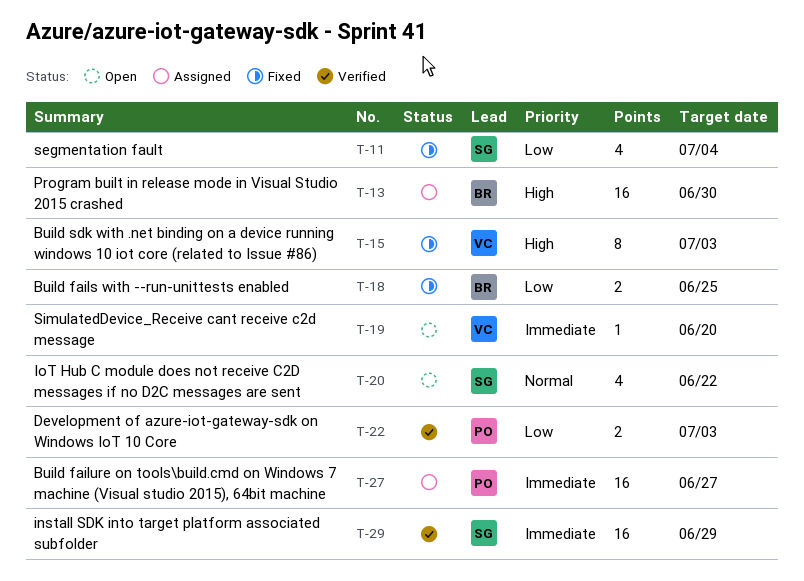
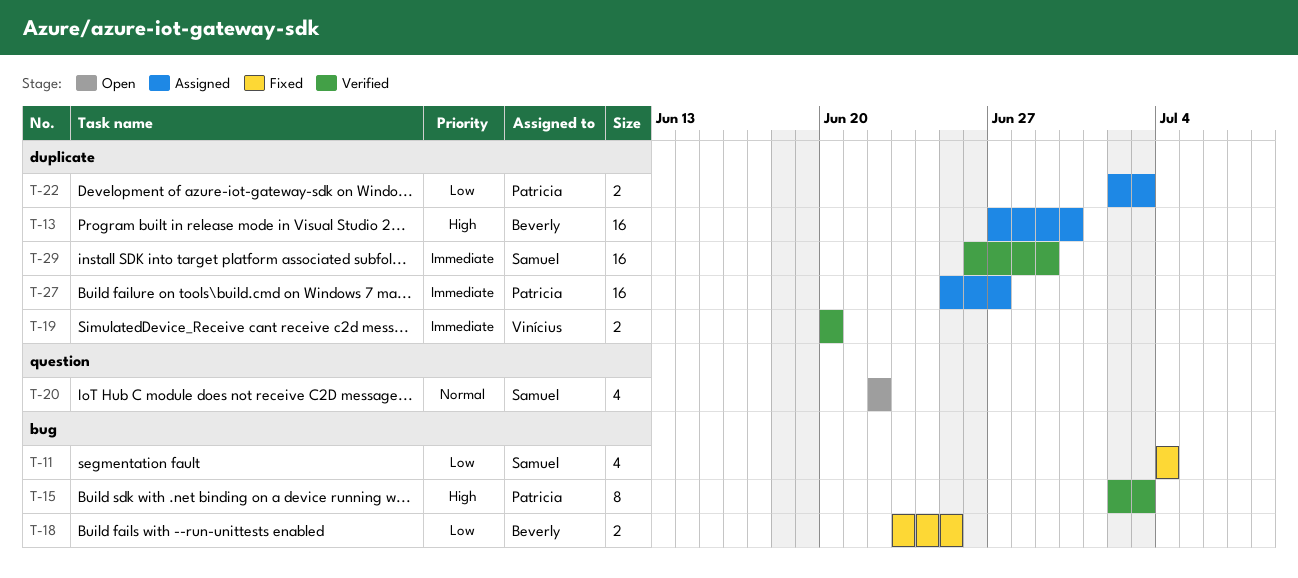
T-15, status: Fixed -> Verified
T-15, owner: Vinícius -> Patricia
T-19, status: Open -> Verified
T-19, estimate: 1 -> 2
T-22, status: Verified -> Assigned

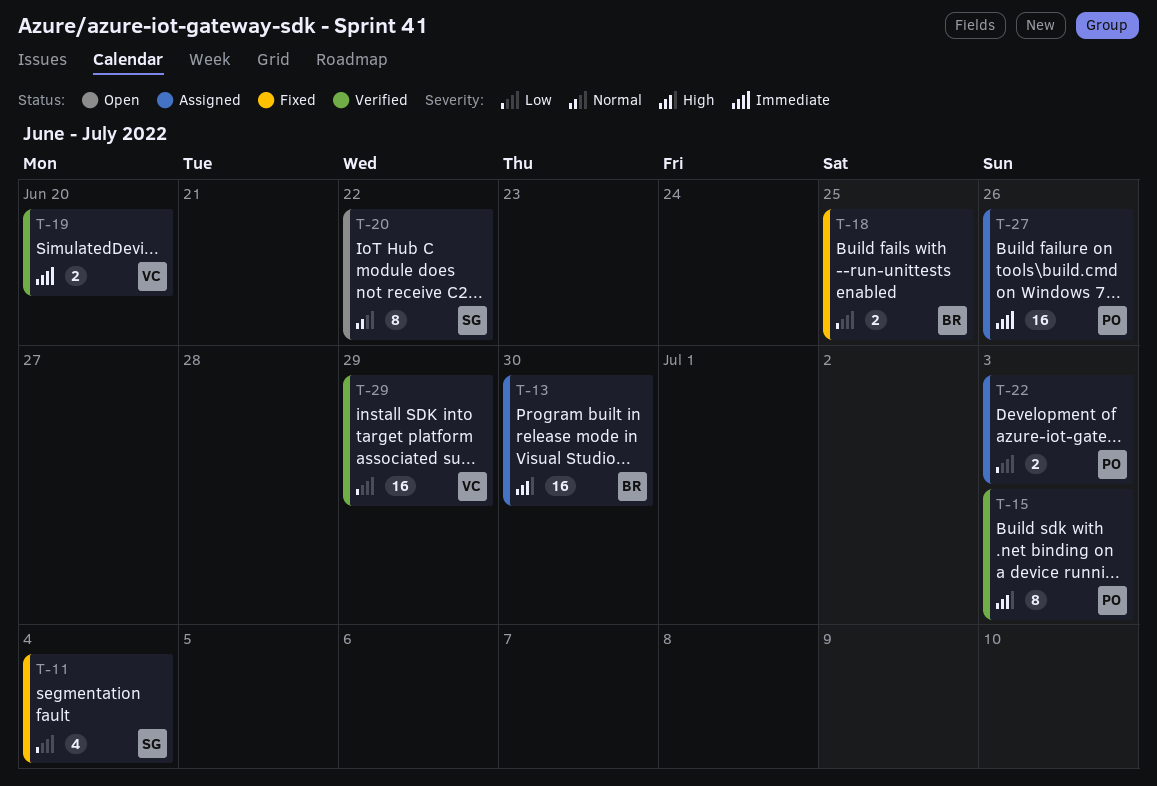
T-20, estimate: 4 -> 8
T-27, due: Jun 27 -> Jun 26
T-29, owner: Samuel -> Vinícius
T-29, priority: Immediate -> Low

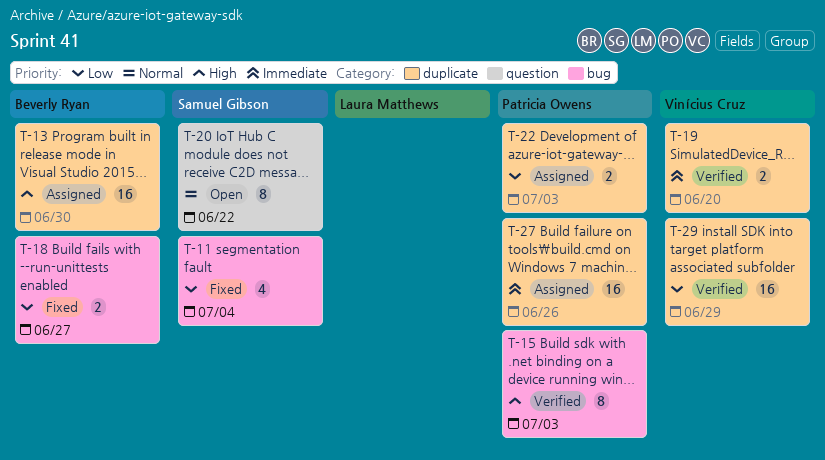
T-18, due: Jun 25 -> Jun 27

